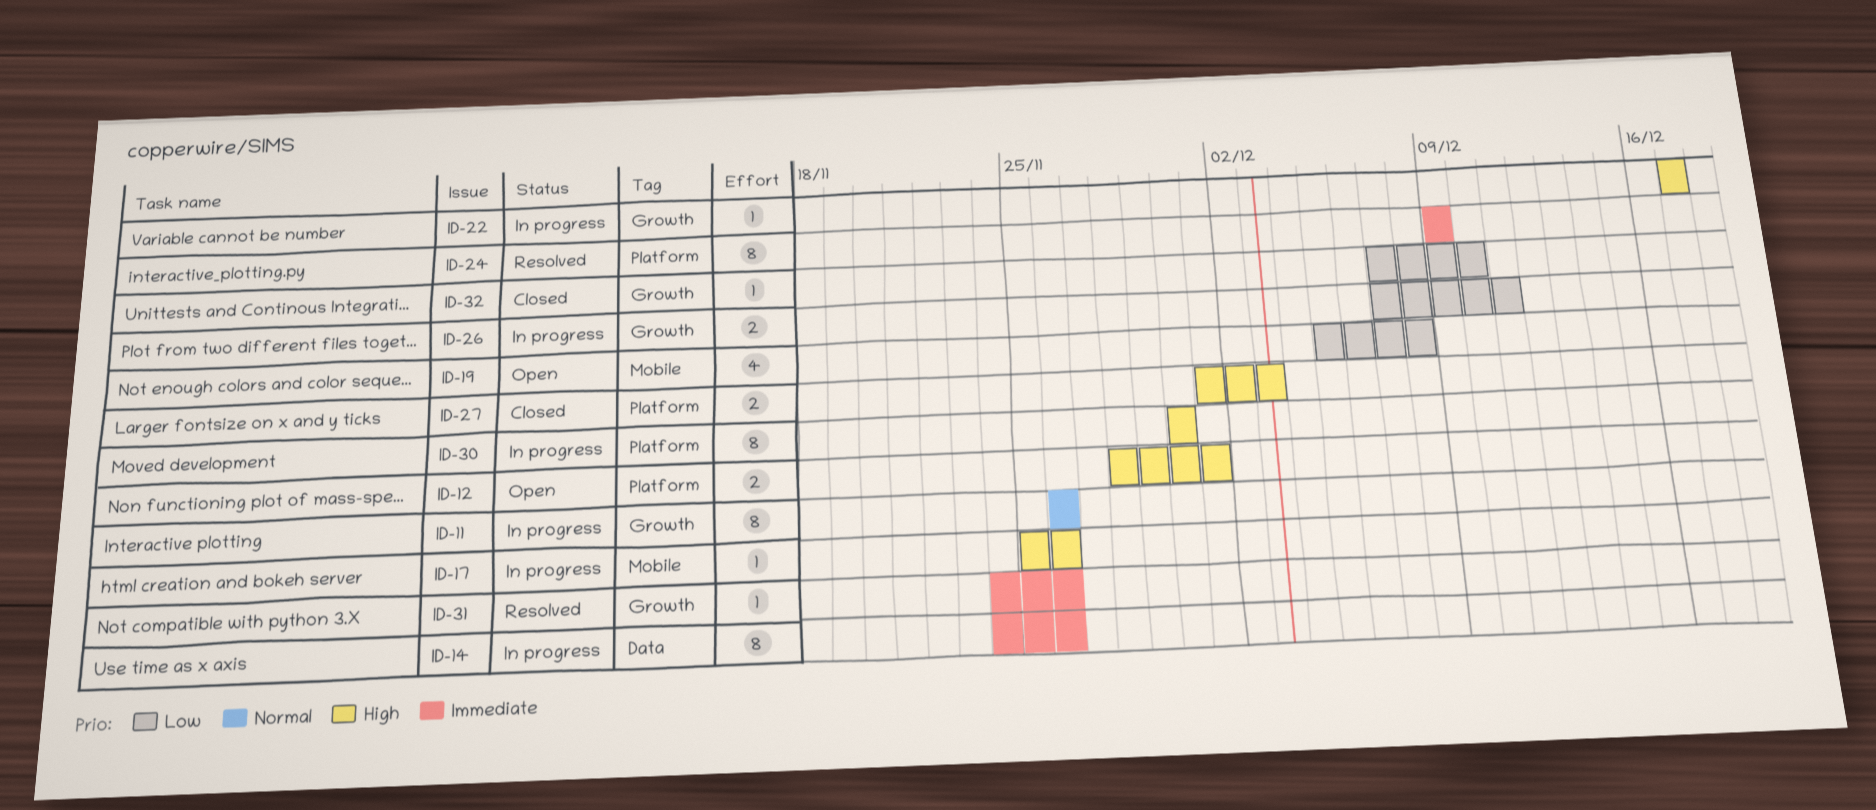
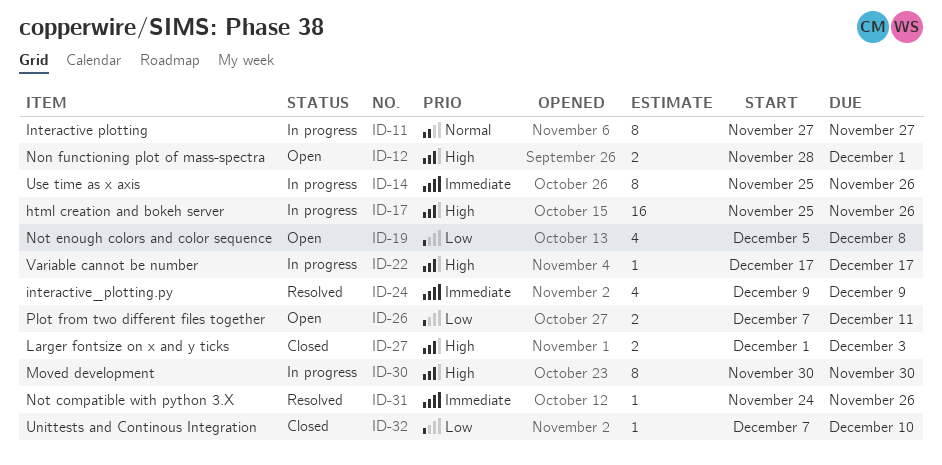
ID-11, start: Nov 26 -> Nov 27
ID-11, due: Nov 26 -> Nov 27
ID-14, start: Nov 24 -> Nov 25
ID-17, estimate: 1 -> 16
ID-24, estimate: 8 -> 4
ID-26, status: In progress -> Open

